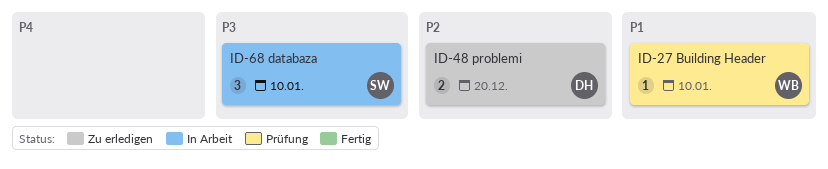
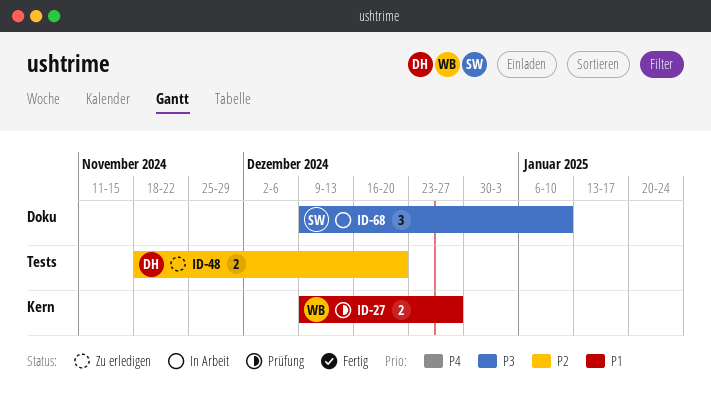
ID-27, estimate: 1 -> 2
ID-27, due: Jan 10 -> Dec 27

